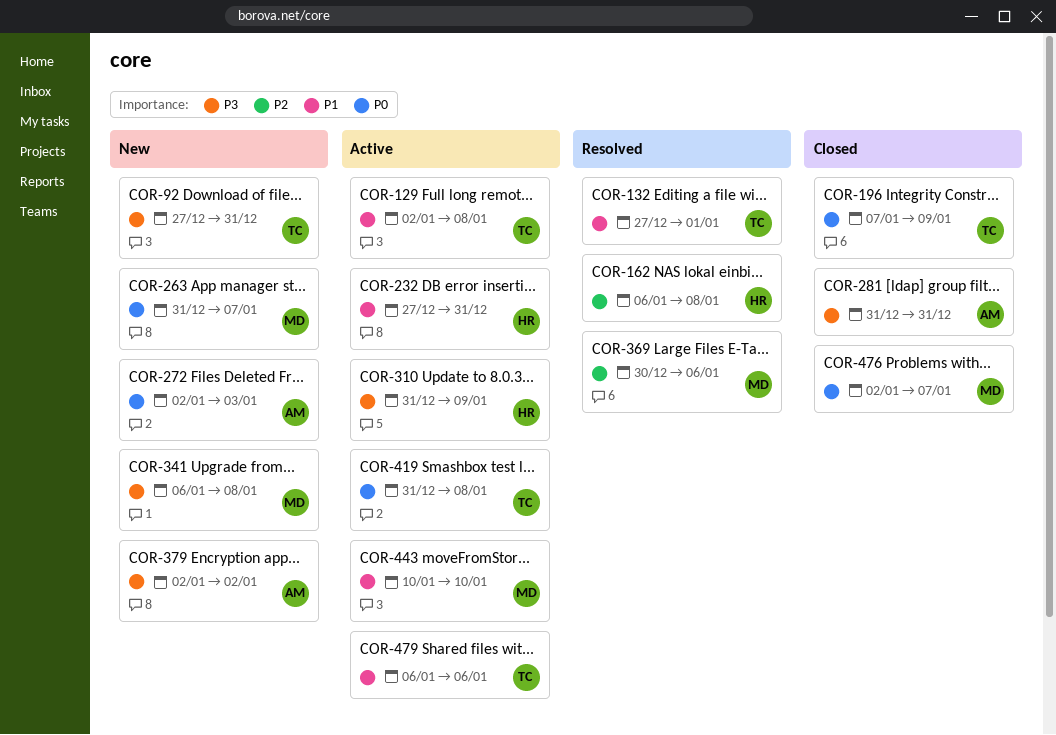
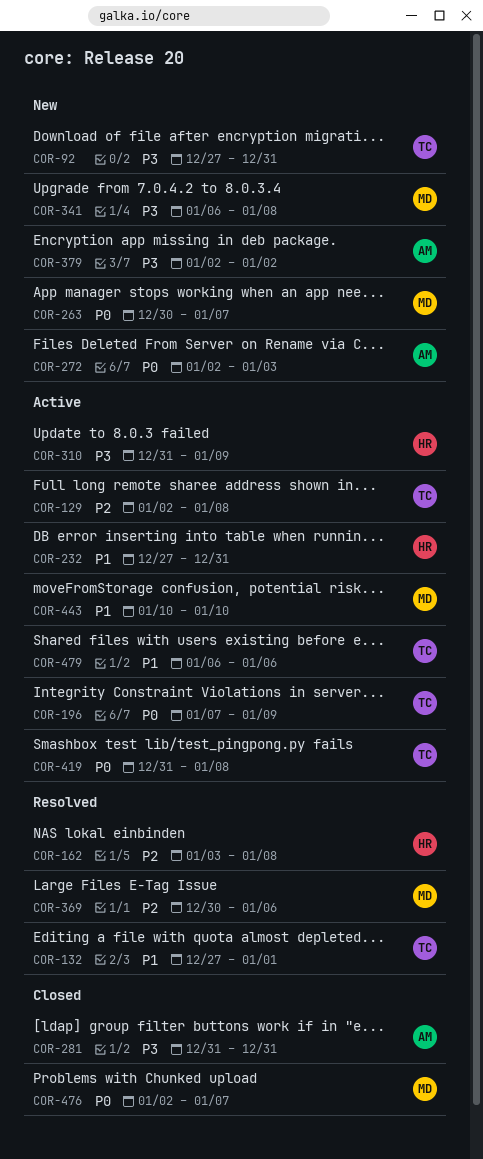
COR-129, priority: P1 -> P2
COR-162, start: Jan 6 -> Jan 3
COR-196, status: Closed -> Active
COR-263, start: Dec 31 -> Dec 30

